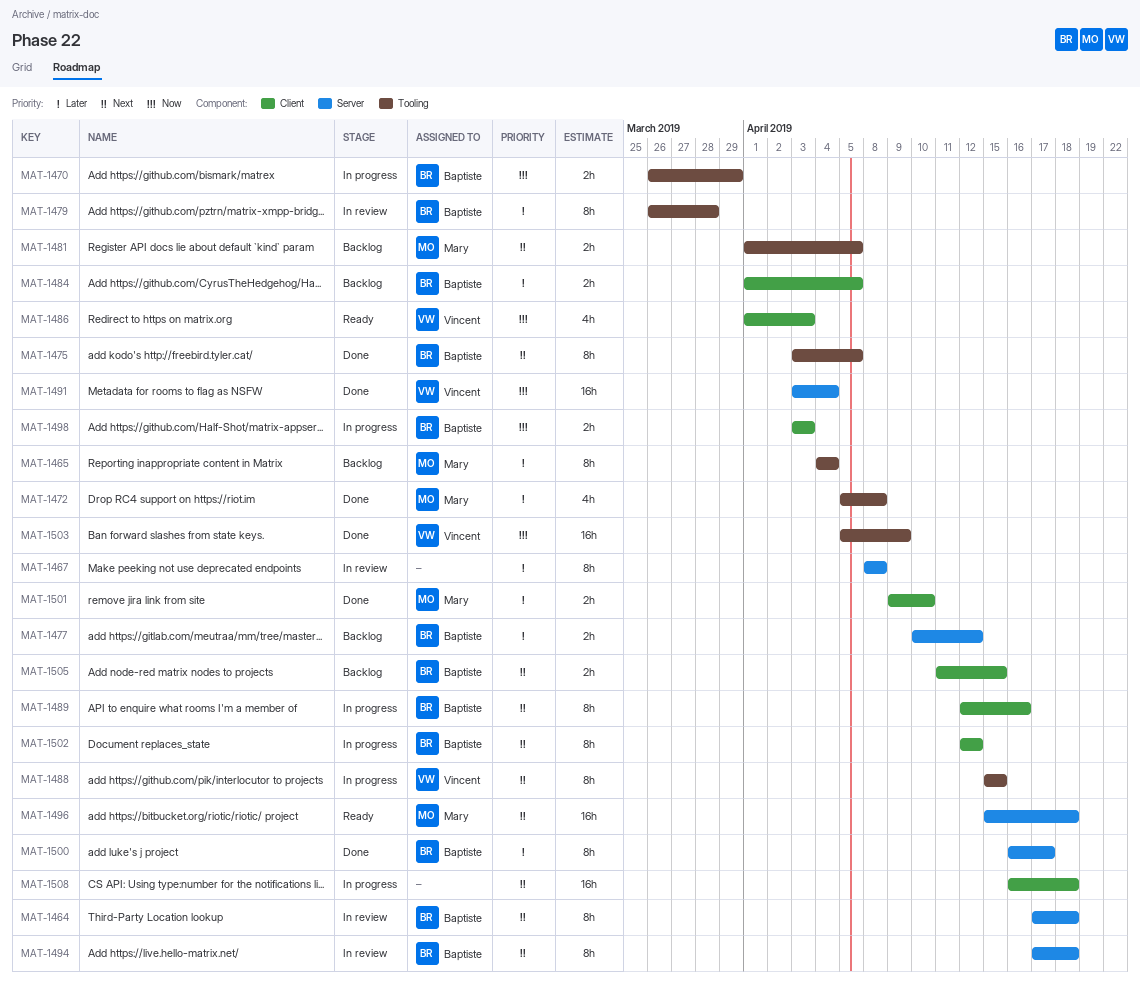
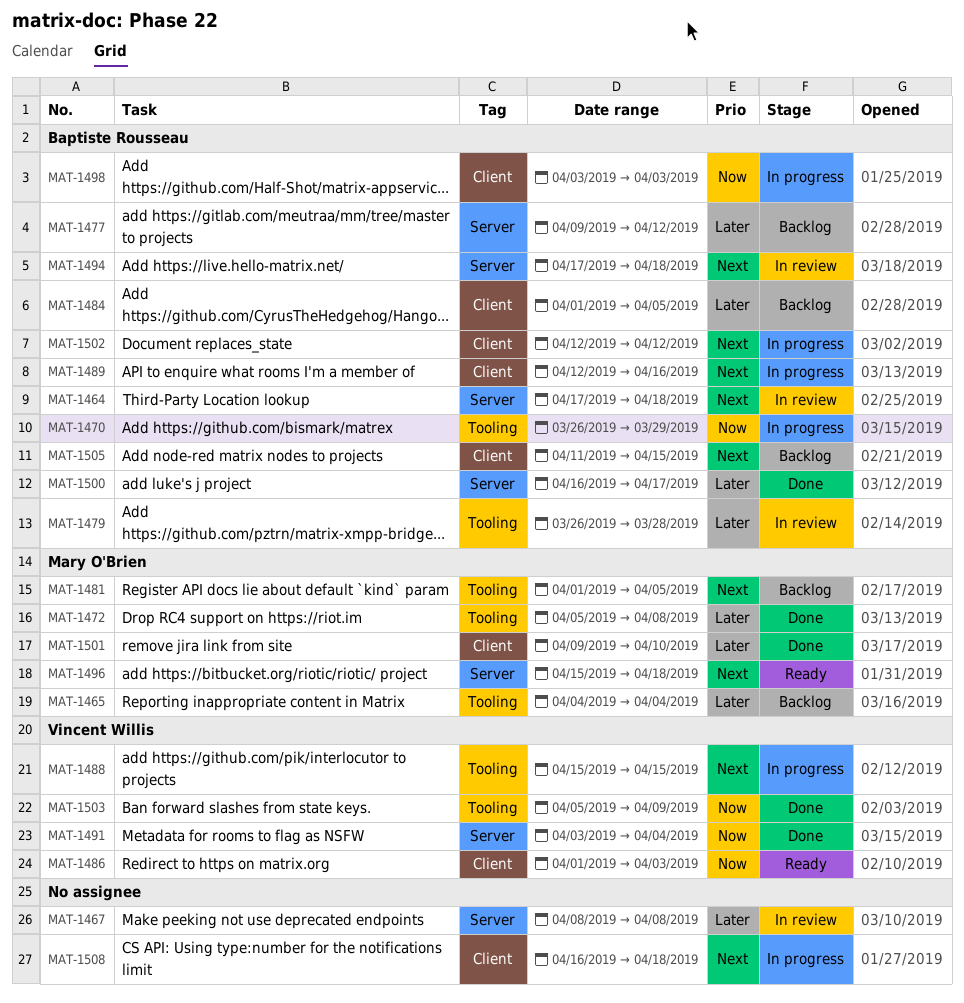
MAT-1475: present -> none
MAT-1477, start: Apr 10 -> Apr 9

